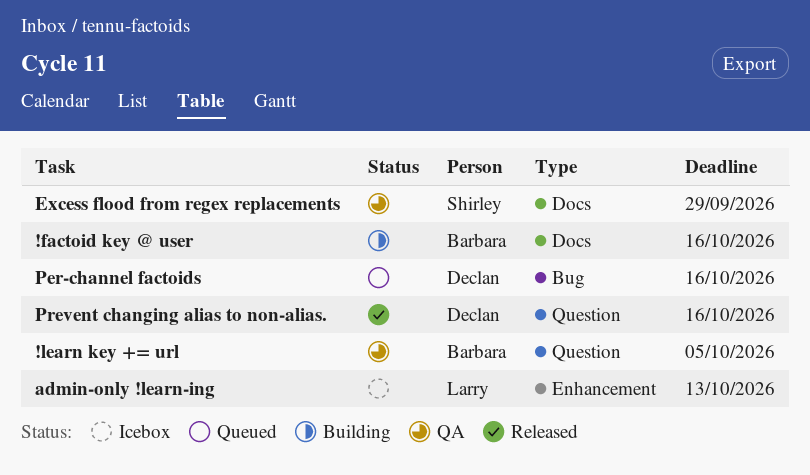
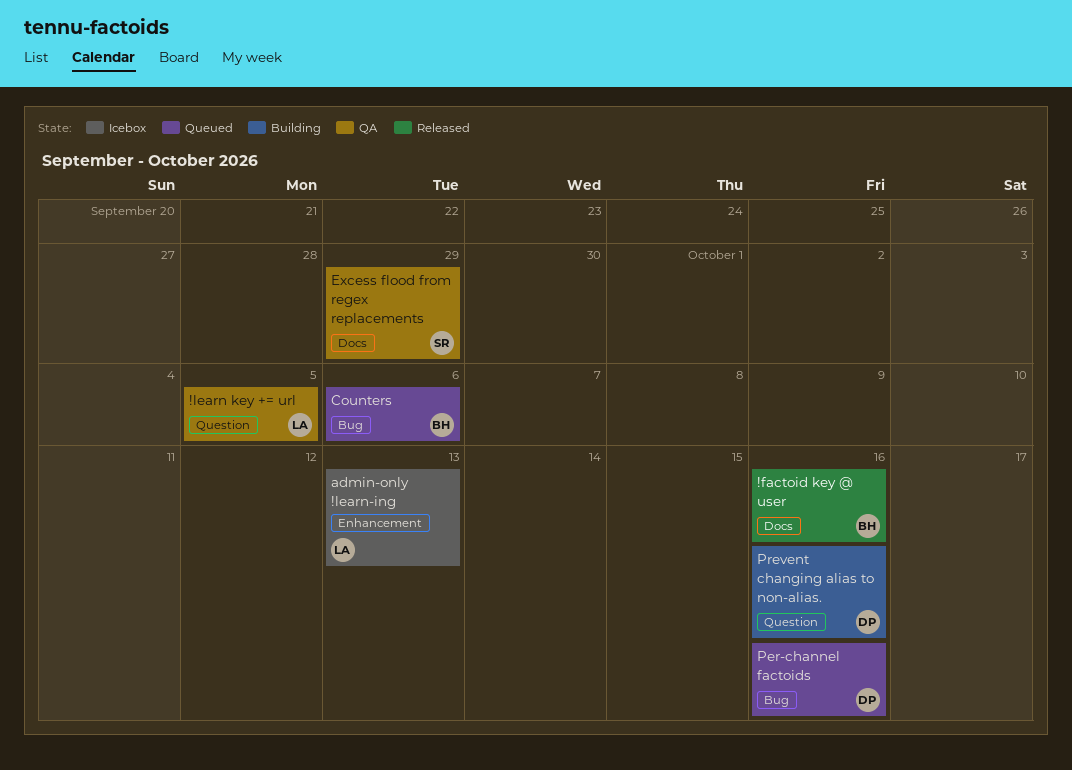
!factoid key @ user, status: Building -> Released
!learn key += url, owner: Barbara -> Larry
Counters: none -> present
Prevent changing alias to non-alias., status: Released -> Building

